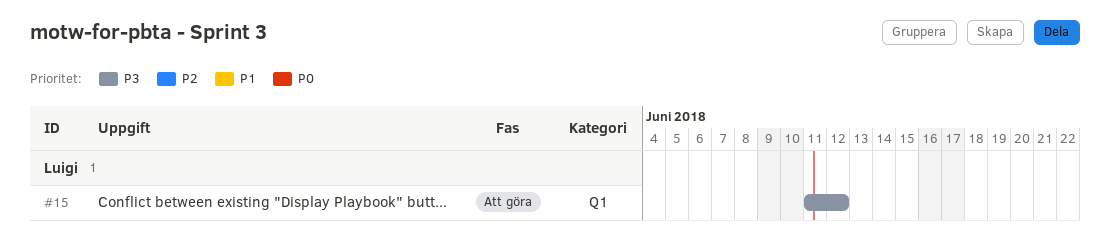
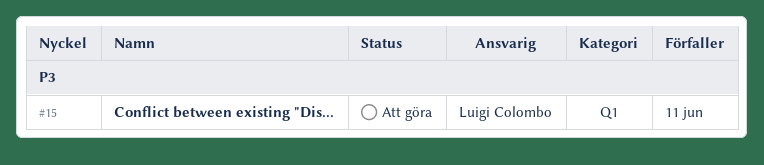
#15, due: Jun 12 -> Jun 11

